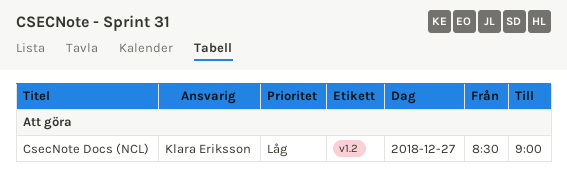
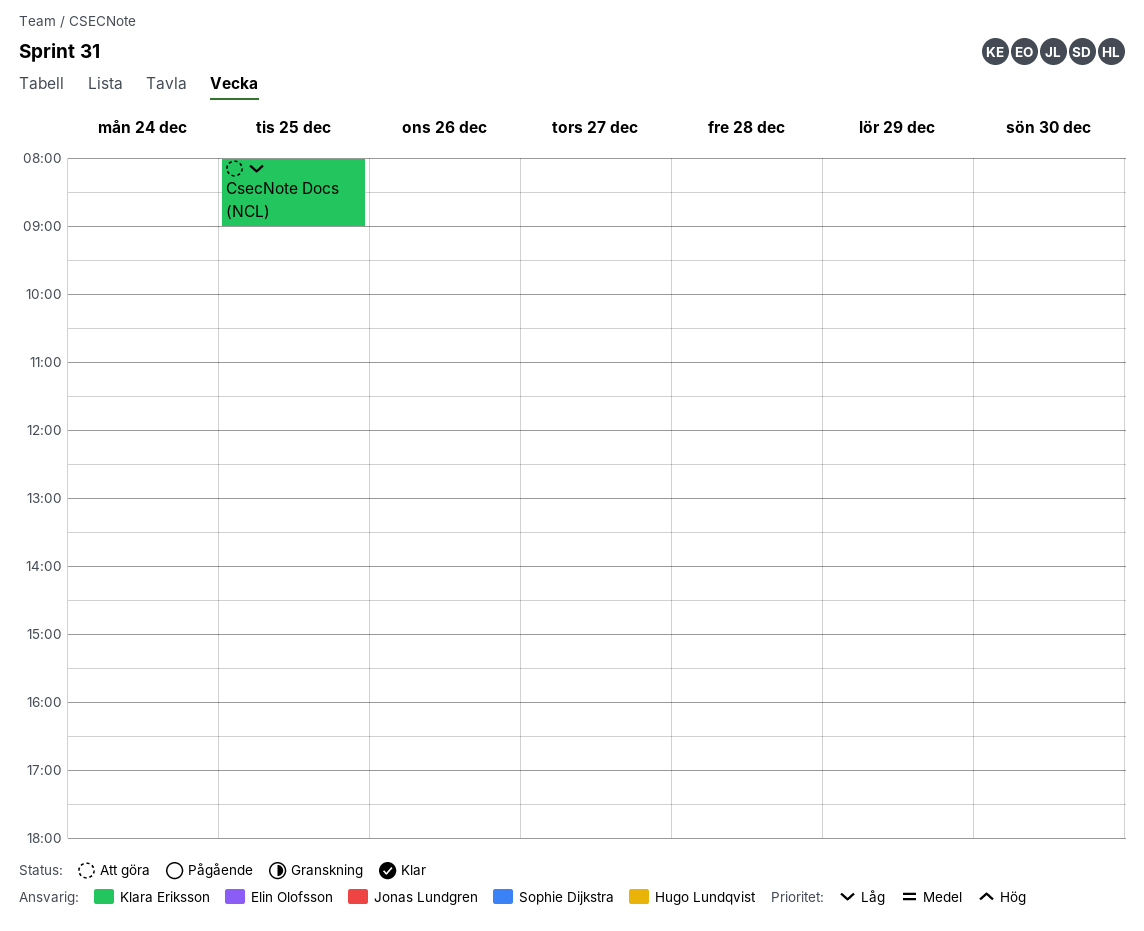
CsecNote Docs (NCL), day: Dec 27 -> Dec 25
CsecNote Docs (NCL), begins: 08:30 -> 08:00

